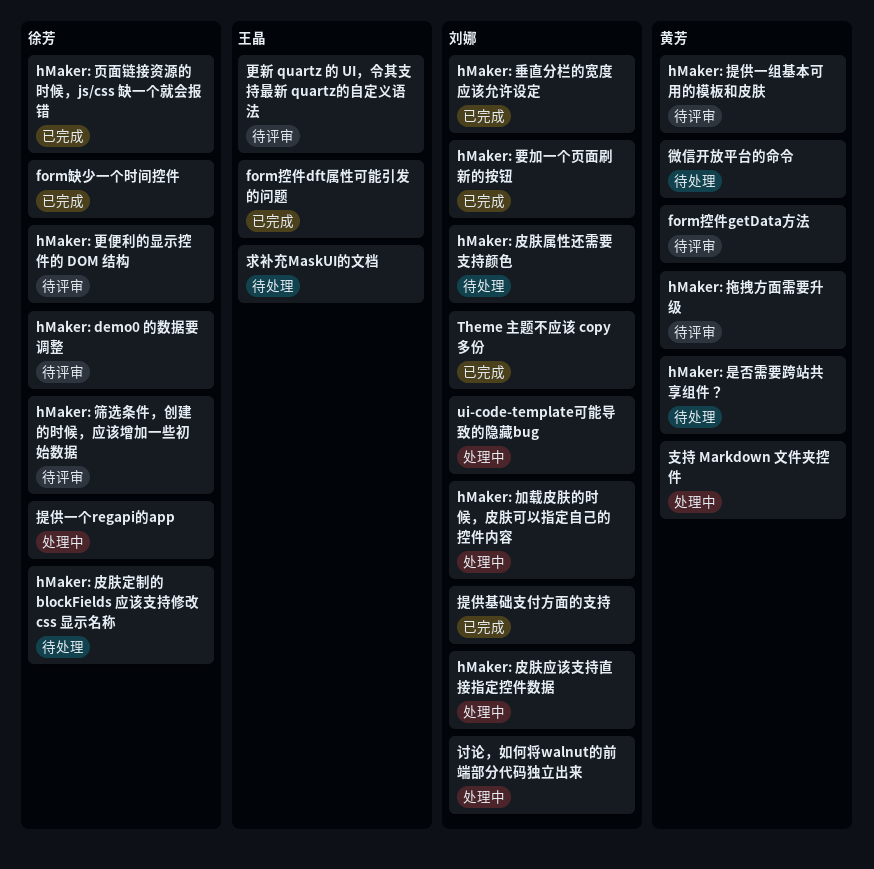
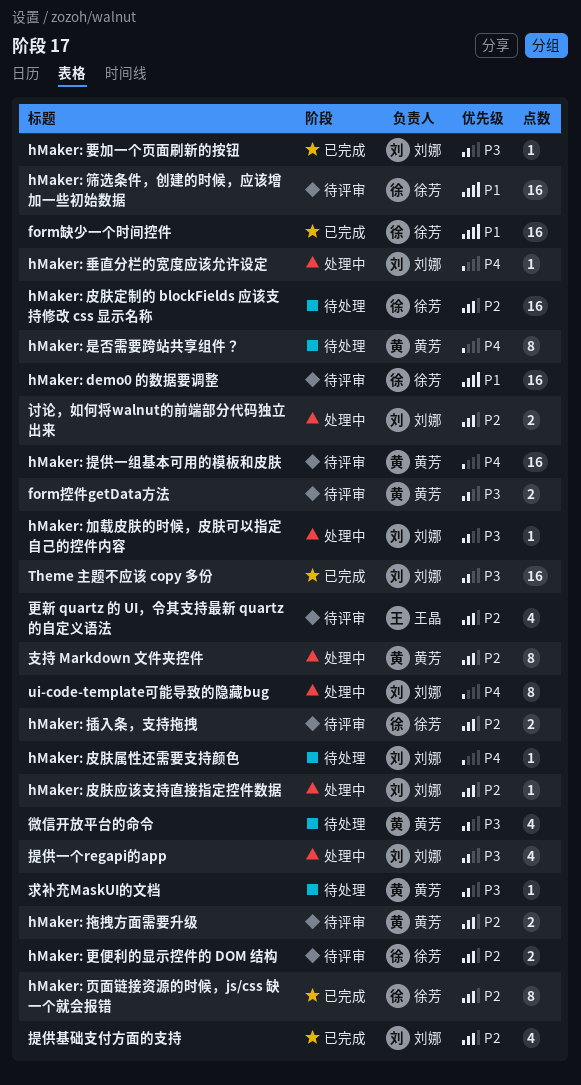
form控件dft属性可能引发的问题: present -> none
hMaker: 垂直分栏的宽度应该允许设定, status: 已完成 -> 处理中
hMaker: 插入条，支持拖拽: none -> present
提供一个regapi的app, owner: 徐芳 -> 刘娜
求补充MaskUI的文档, owner: 王晶 -> 黄芳

